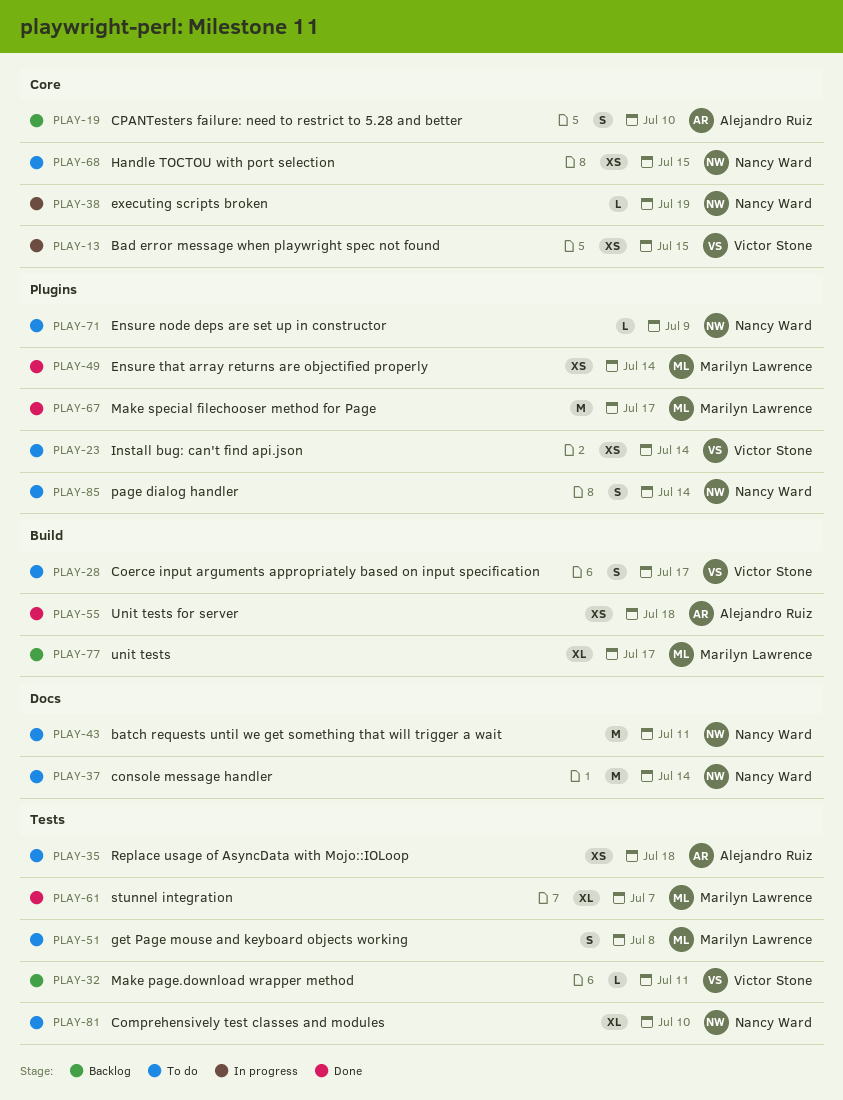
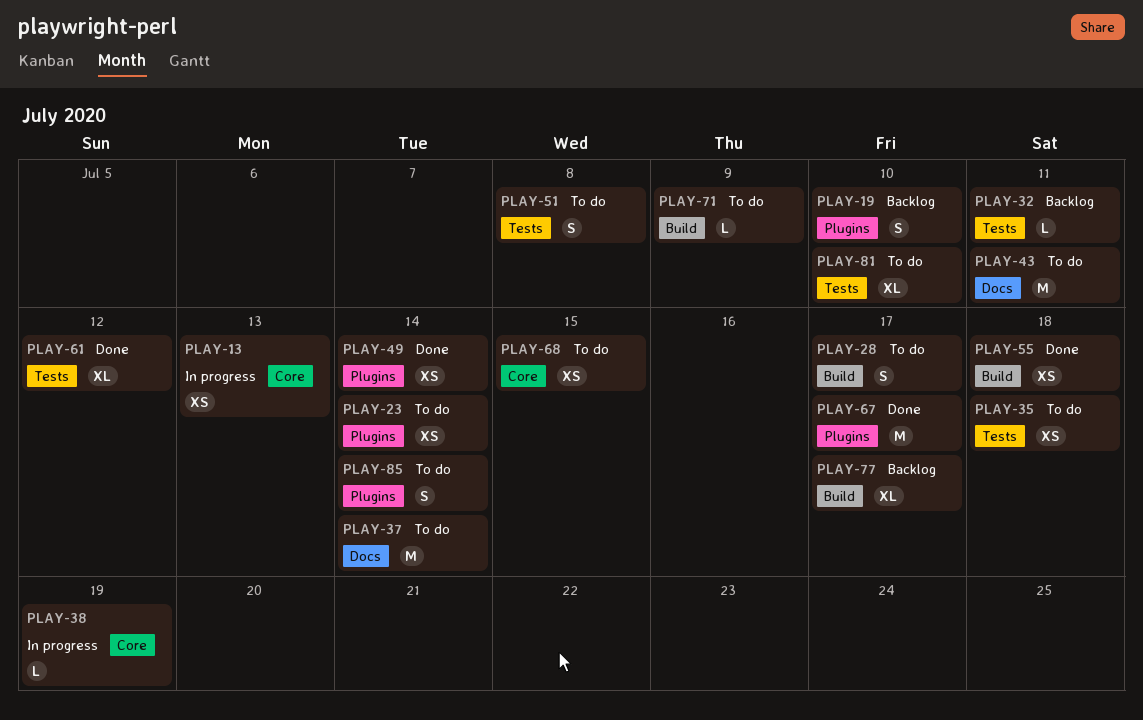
PLAY-13, due: Jul 15 -> Jul 13
PLAY-19, label: Core -> Plugins
PLAY-61, due: Jul 7 -> Jul 12
PLAY-71, label: Plugins -> Build

